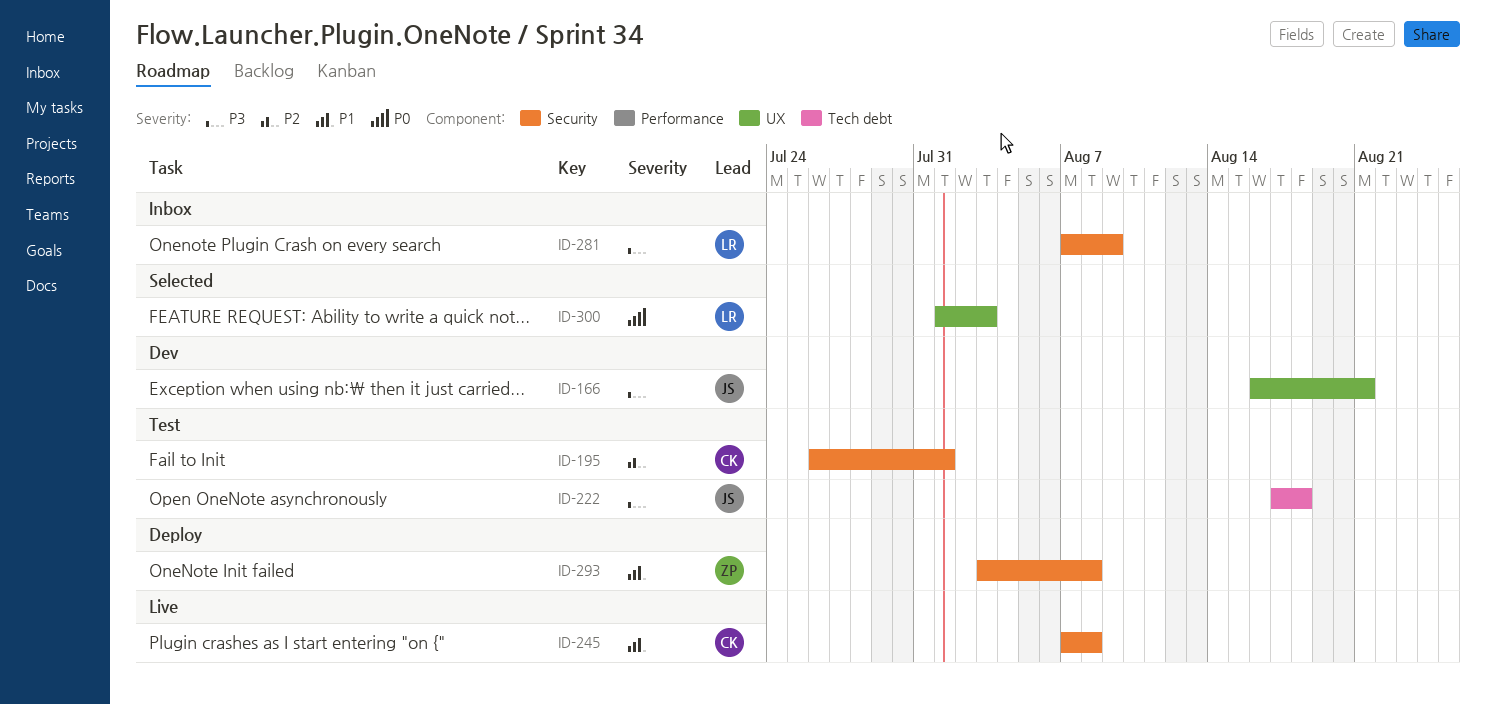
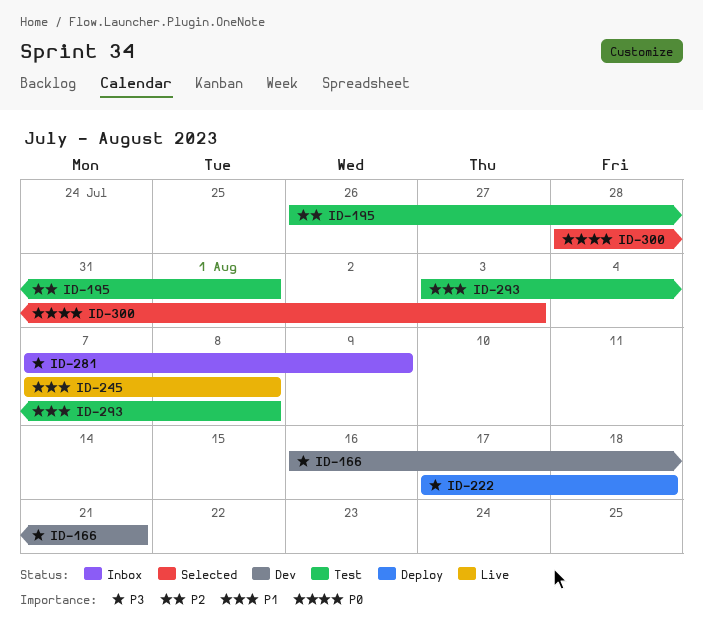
ID-222, status: Test -> Deploy
ID-293, status: Deploy -> Test
ID-300, start: Aug 1 -> Jul 28

